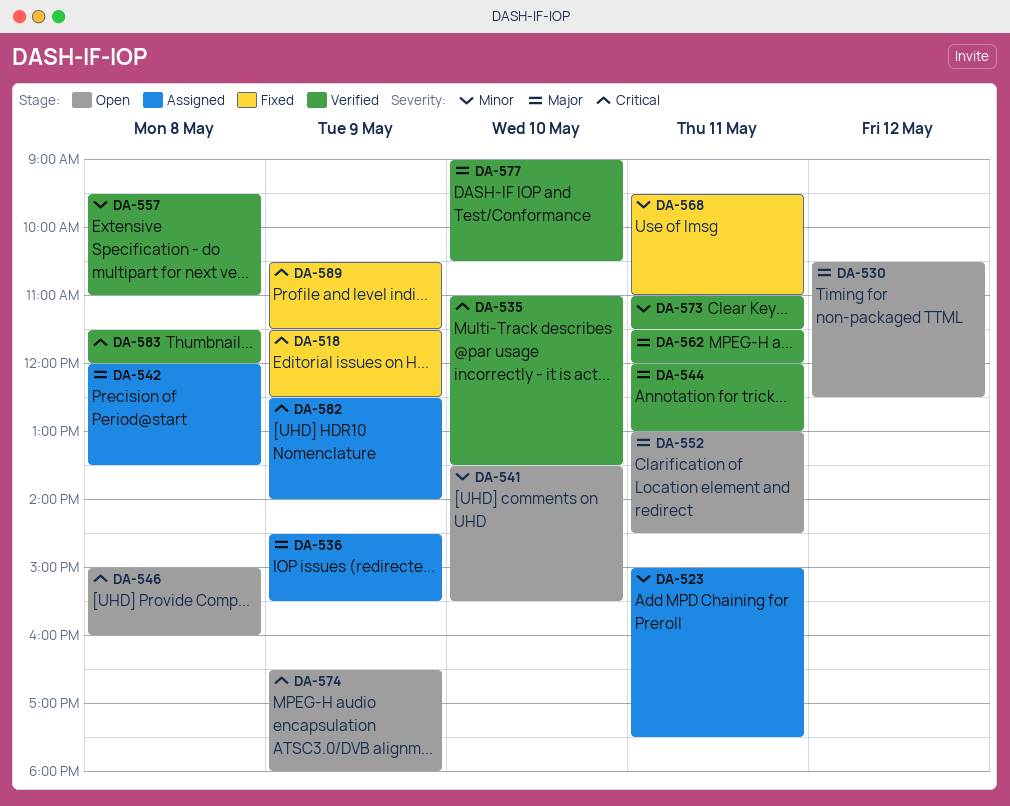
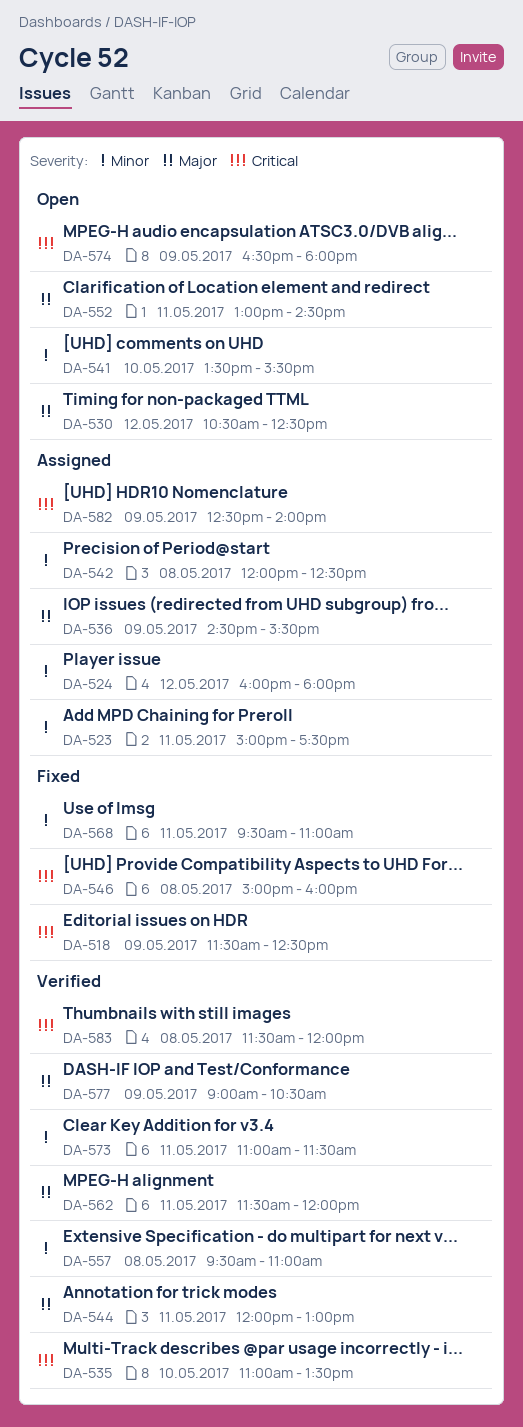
DA-524: none -> present
DA-542, priority: Major -> Minor
DA-542, ends: 13:30 -> 12:30
DA-546, status: Open -> Fixed
DA-577, day: May 10 -> May 9
DA-589: present -> none

